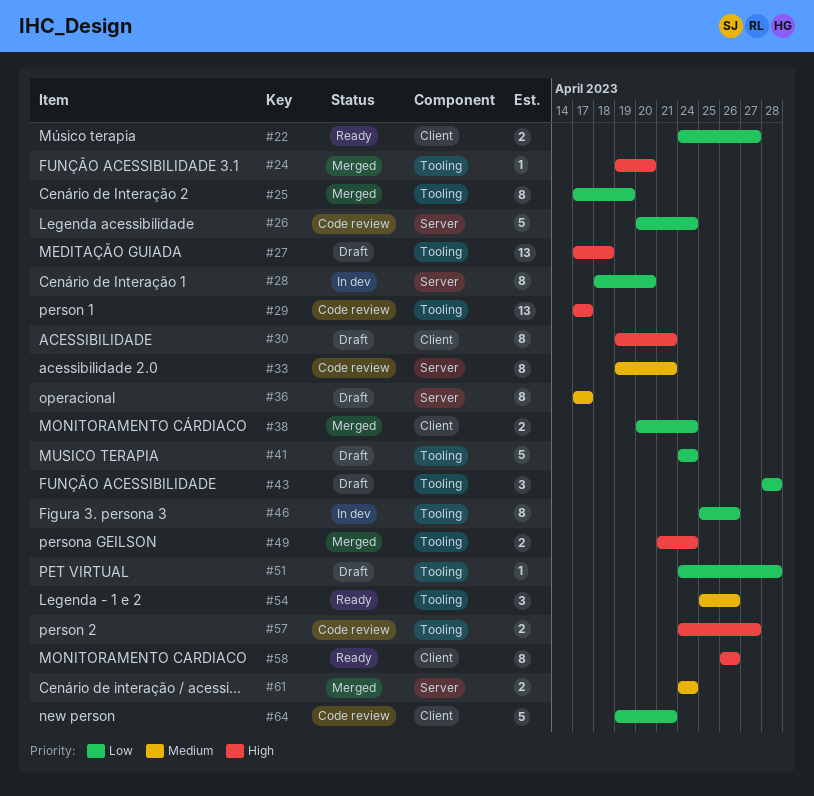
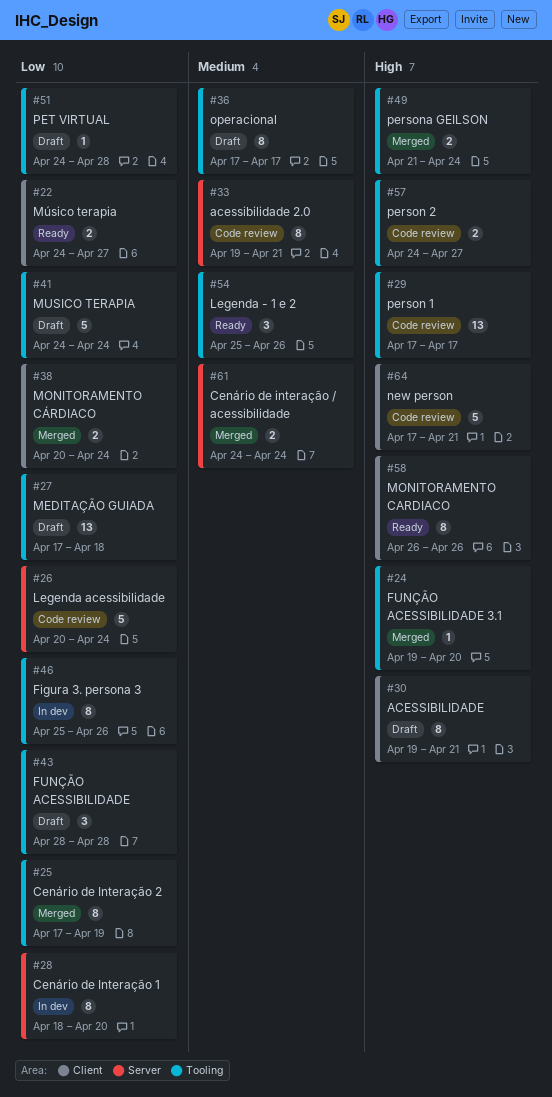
#27, priority: High -> Low
#36, label: Server -> Tooling
#64, priority: Low -> High
#64, start: Apr 19 -> Apr 17

